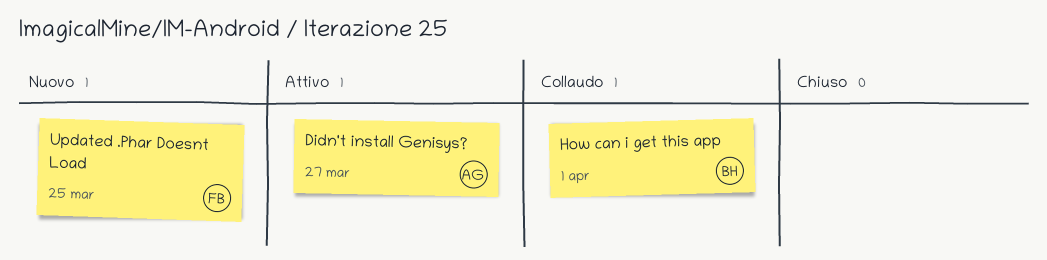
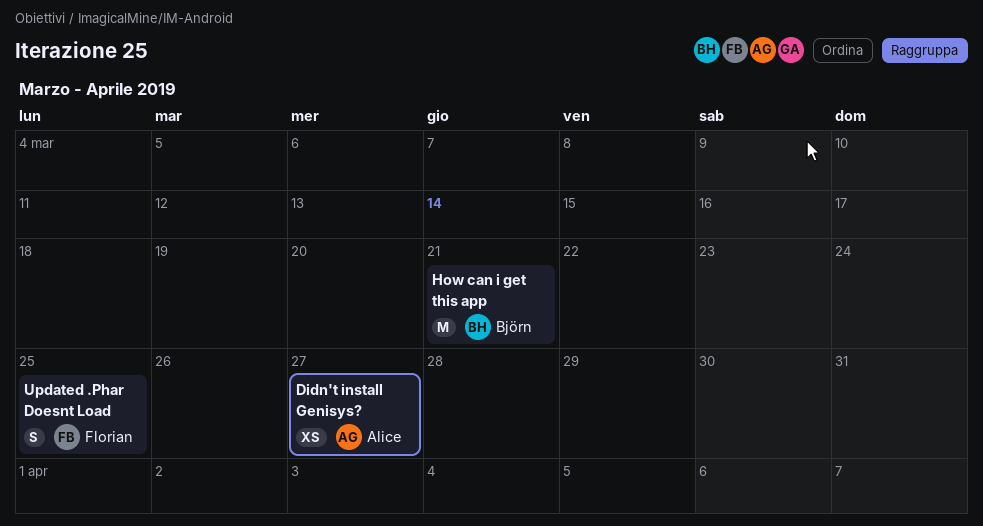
How can i get this app, due: Apr 1 -> Mar 21

